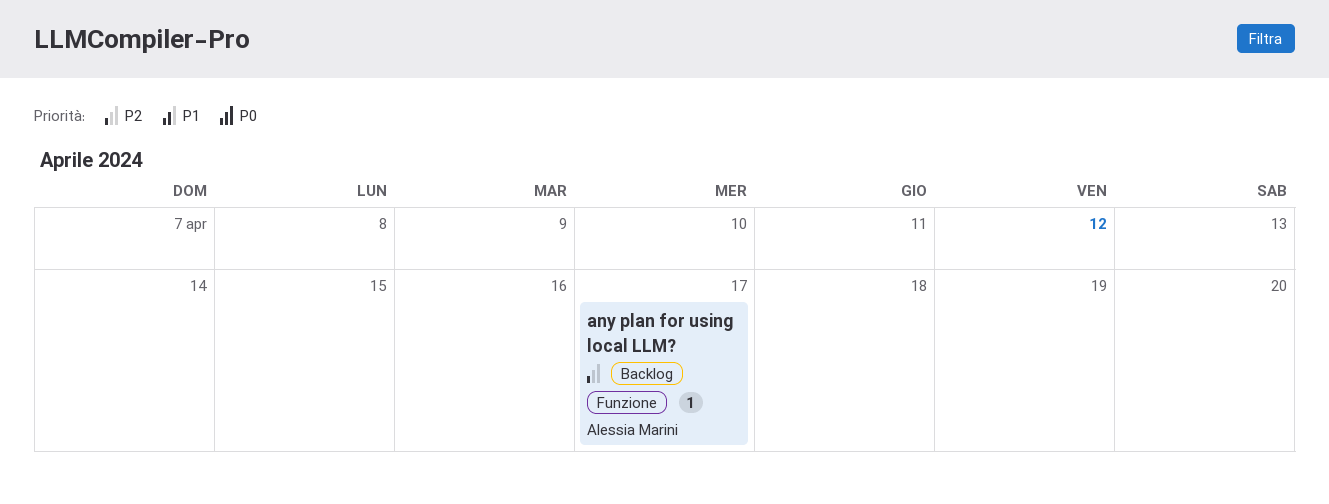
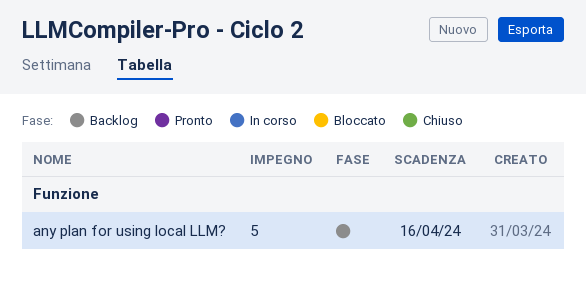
any plan for using local LLM?, estimate: 1 -> 5
any plan for using local LLM?, due: Apr 17 -> Apr 16

